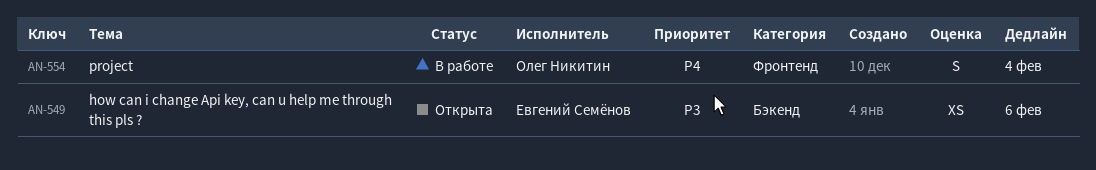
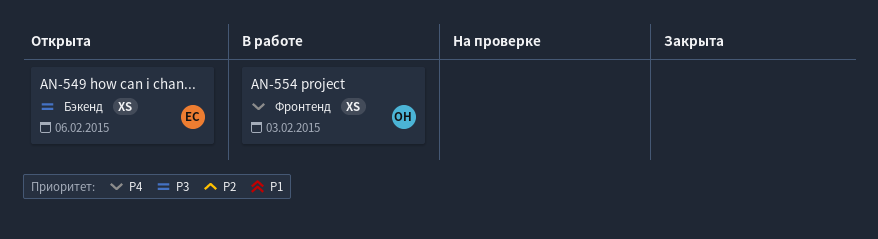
AN-554, estimate: S -> XS
AN-554, due: Feb 4 -> Feb 3

